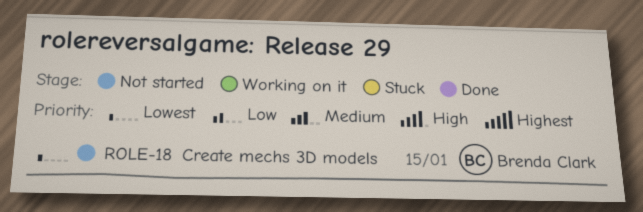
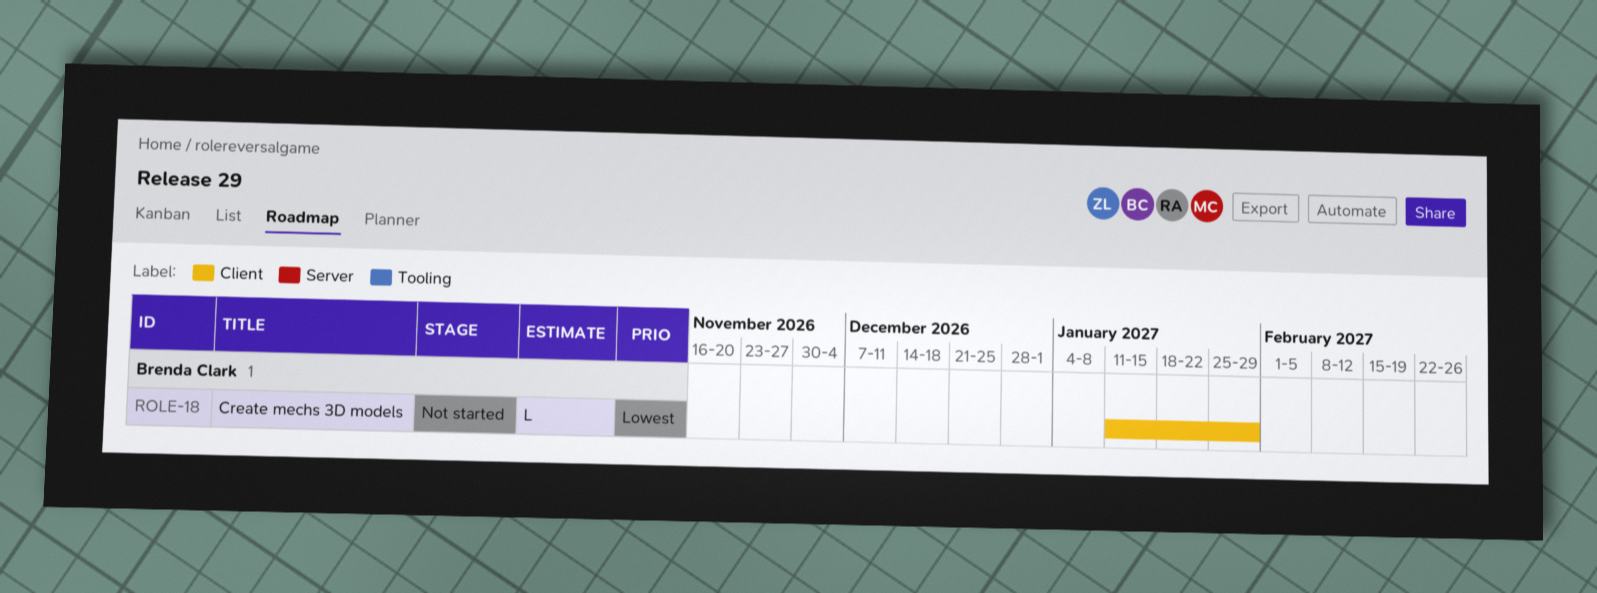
ROLE-18, due: Jan 15 -> Jan 29

